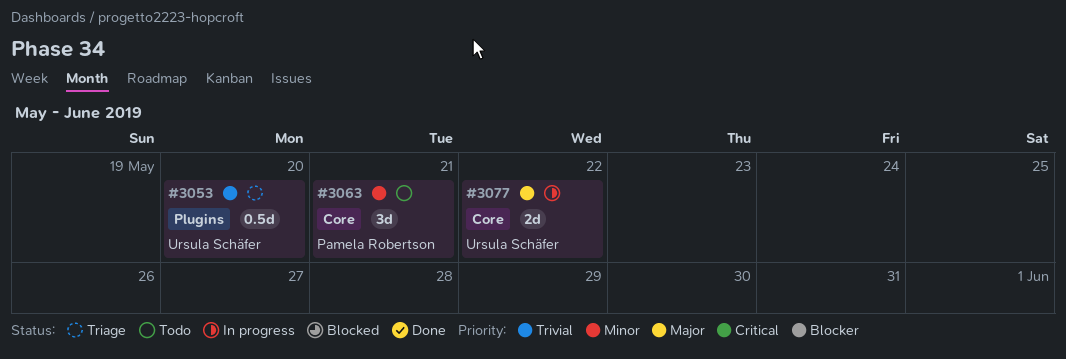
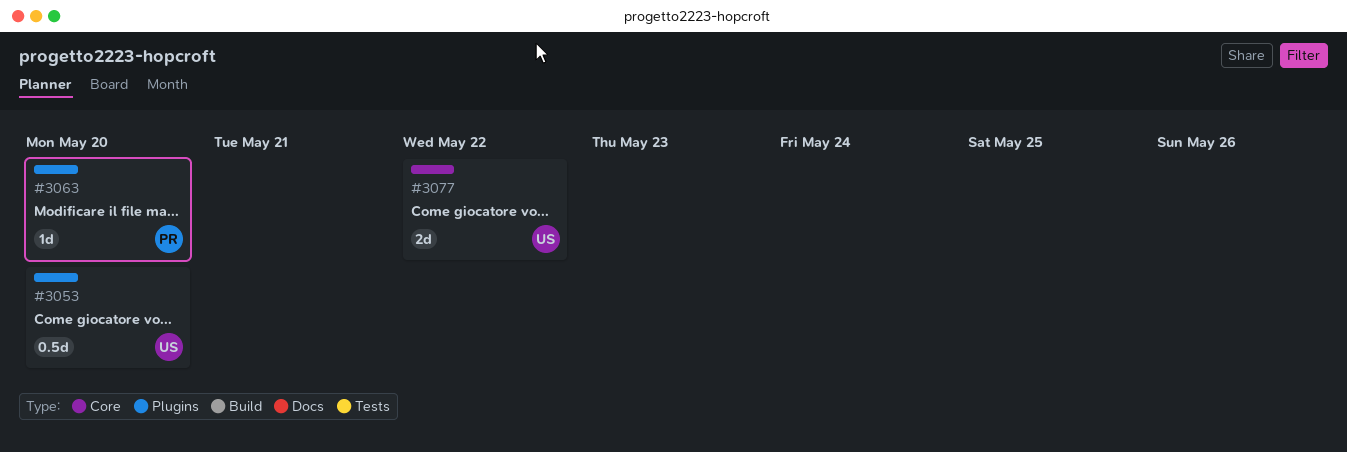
#3063, label: Core -> Plugins
#3063, estimate: 3d -> 1d
#3063, due: May 21 -> May 20

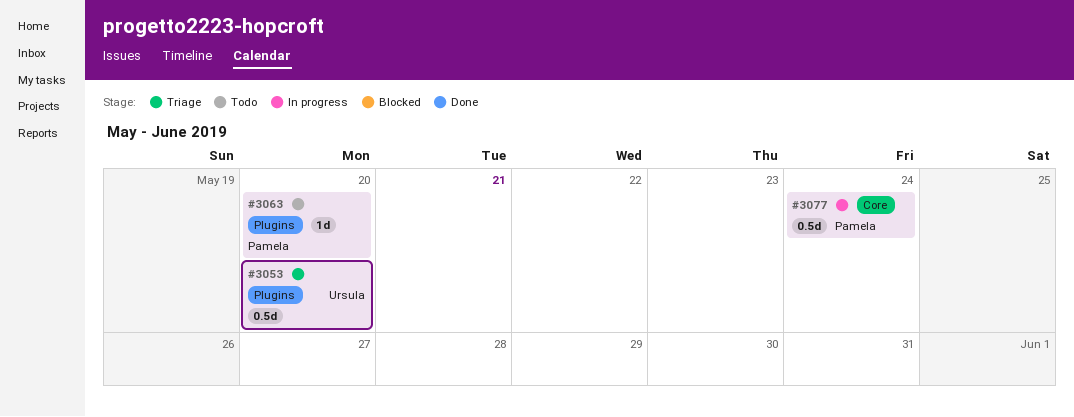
#3077, owner: Ursula -> Pamela
#3077, estimate: 2d -> 0.5d
#3077, due: May 22 -> May 24

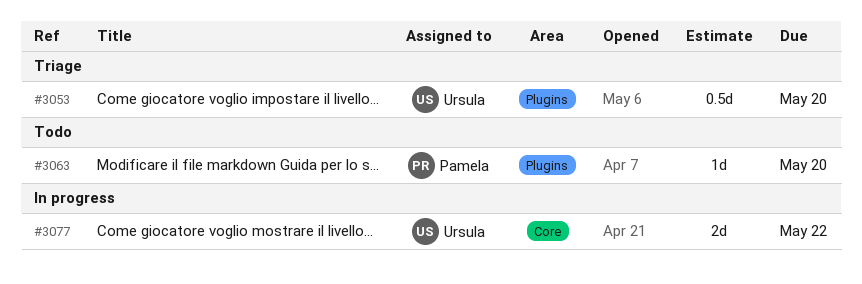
#3077, owner: Pamela -> Ursula
#3077, estimate: 0.5d -> 2d
#3077, due: May 24 -> May 22

